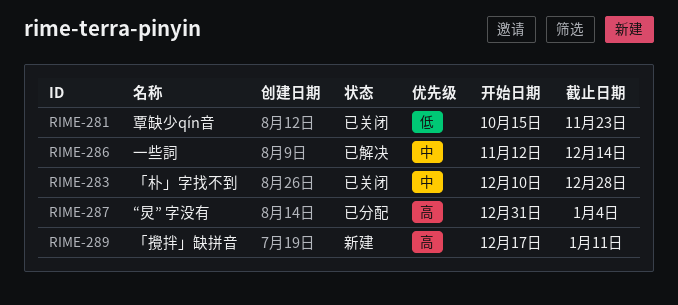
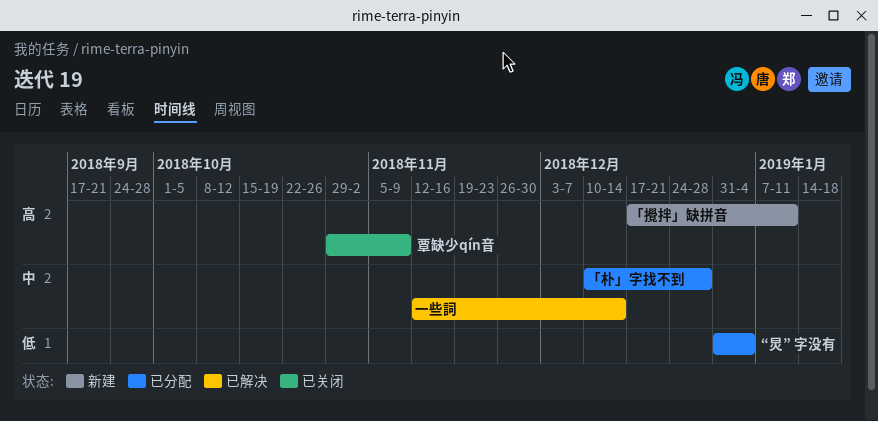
“炅” 字没有, priority: 高 -> 低
「朴」字找不到, status: 已关闭 -> 已分配
覃缺少qín音, priority: 低 -> 高
覃缺少qín音, start: Oct 15 -> Oct 29
覃缺少qín音, due: Nov 23 -> Nov 9

